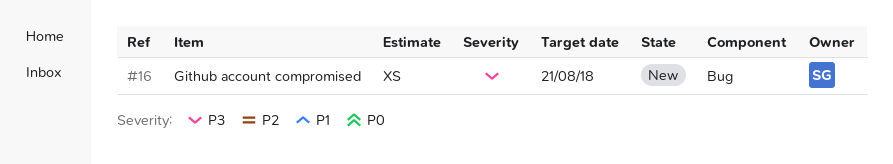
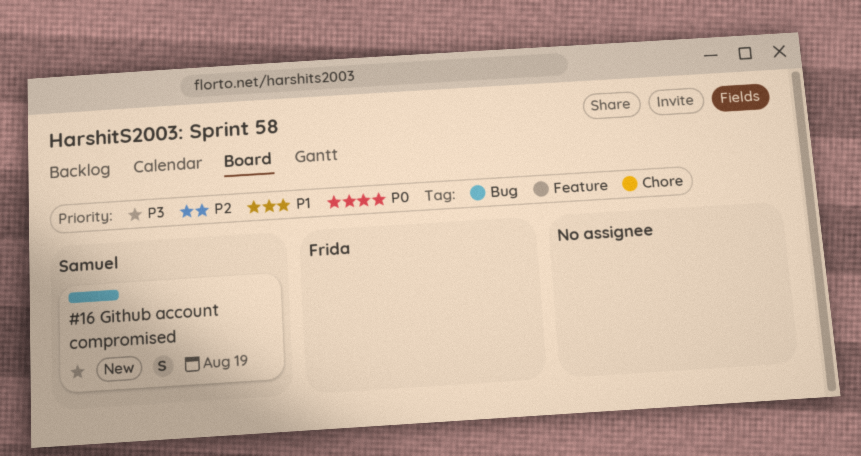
#16, estimate: XS -> S
#16, due: Aug 21 -> Aug 19

